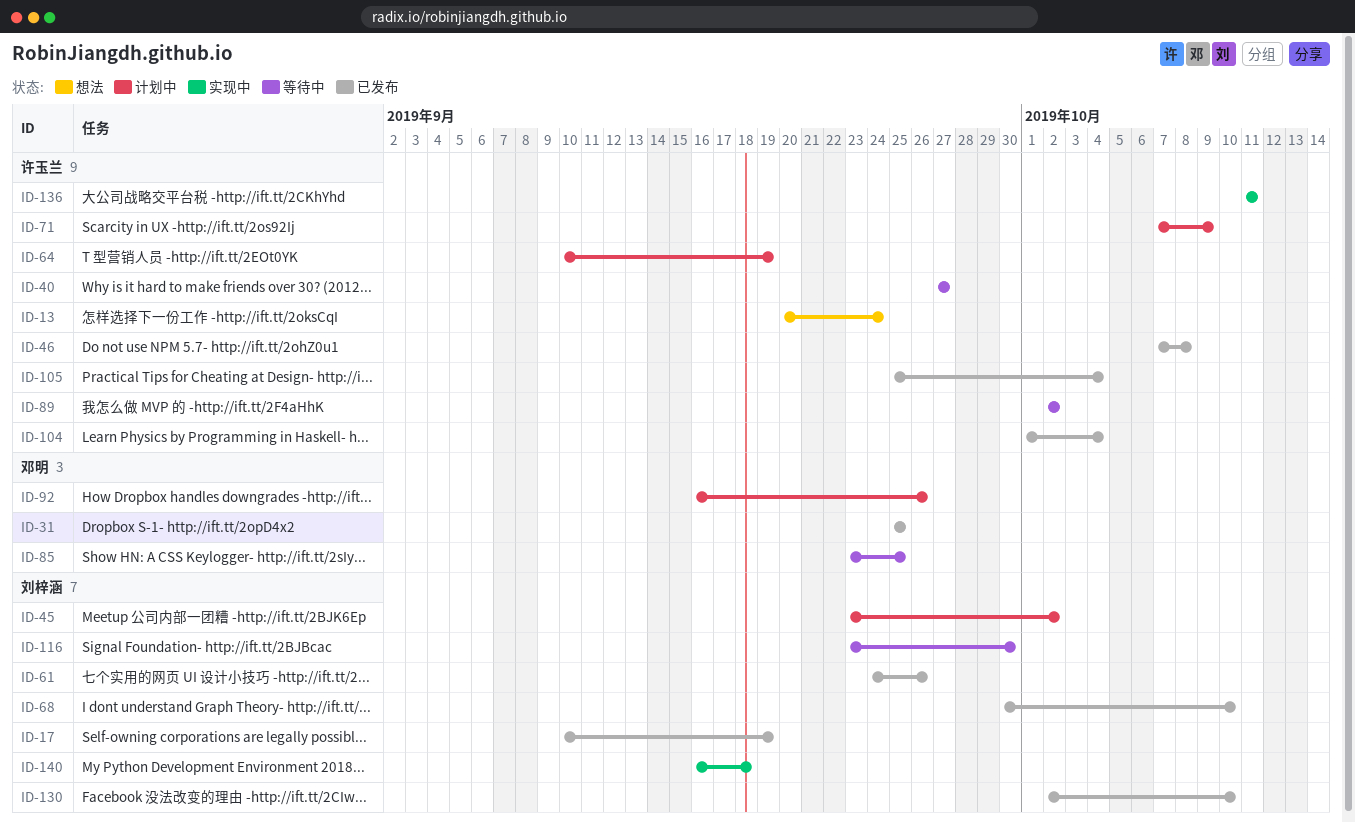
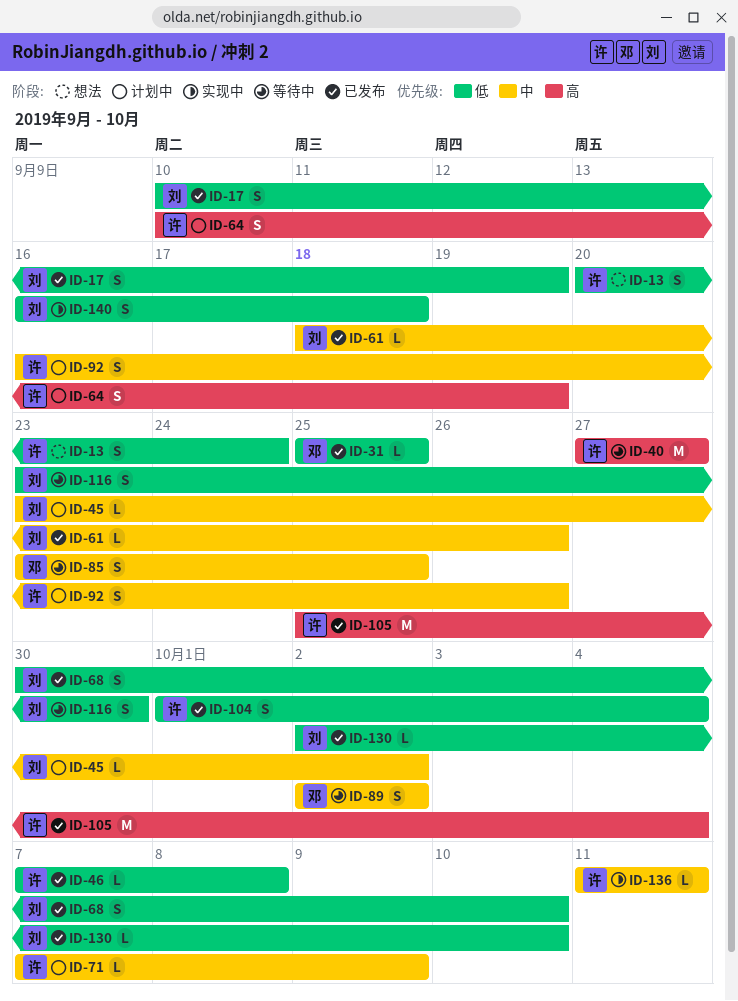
ID-61, start: Sep 24 -> Sep 18
ID-89, owner: 许玉兰 -> 邓明
ID-92, owner: 邓明 -> 许玉兰

